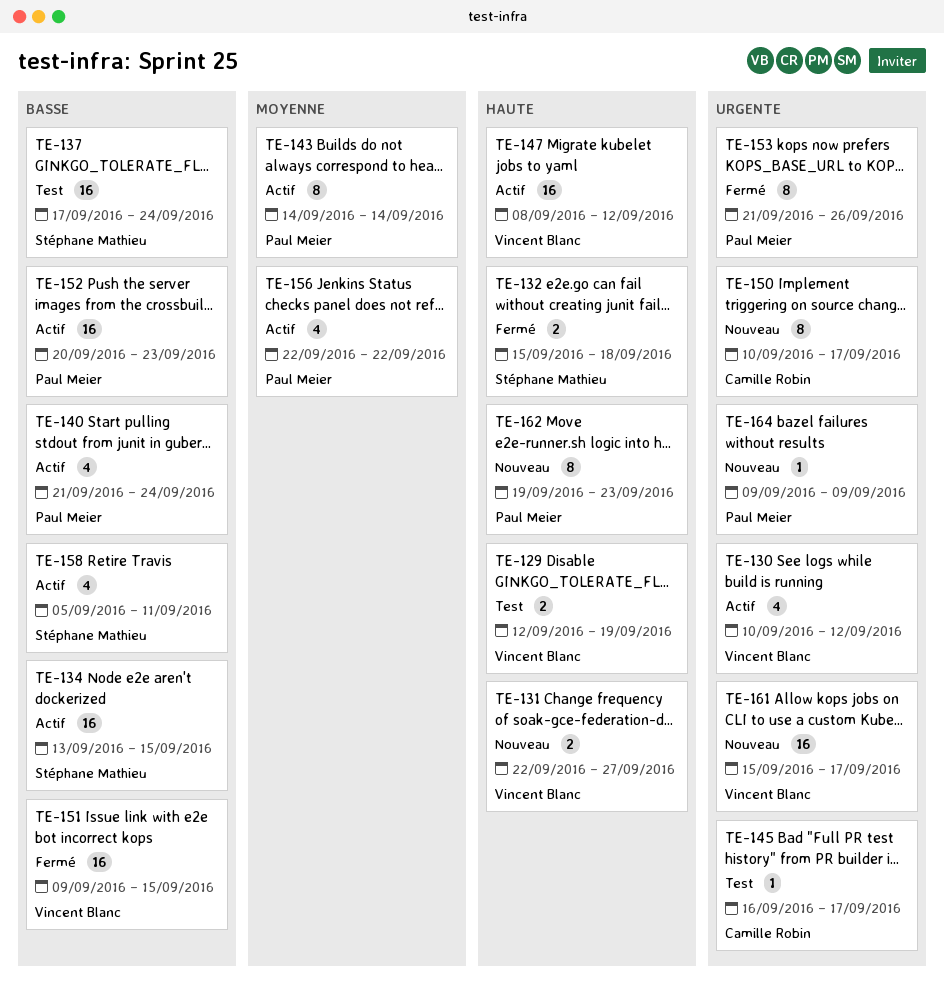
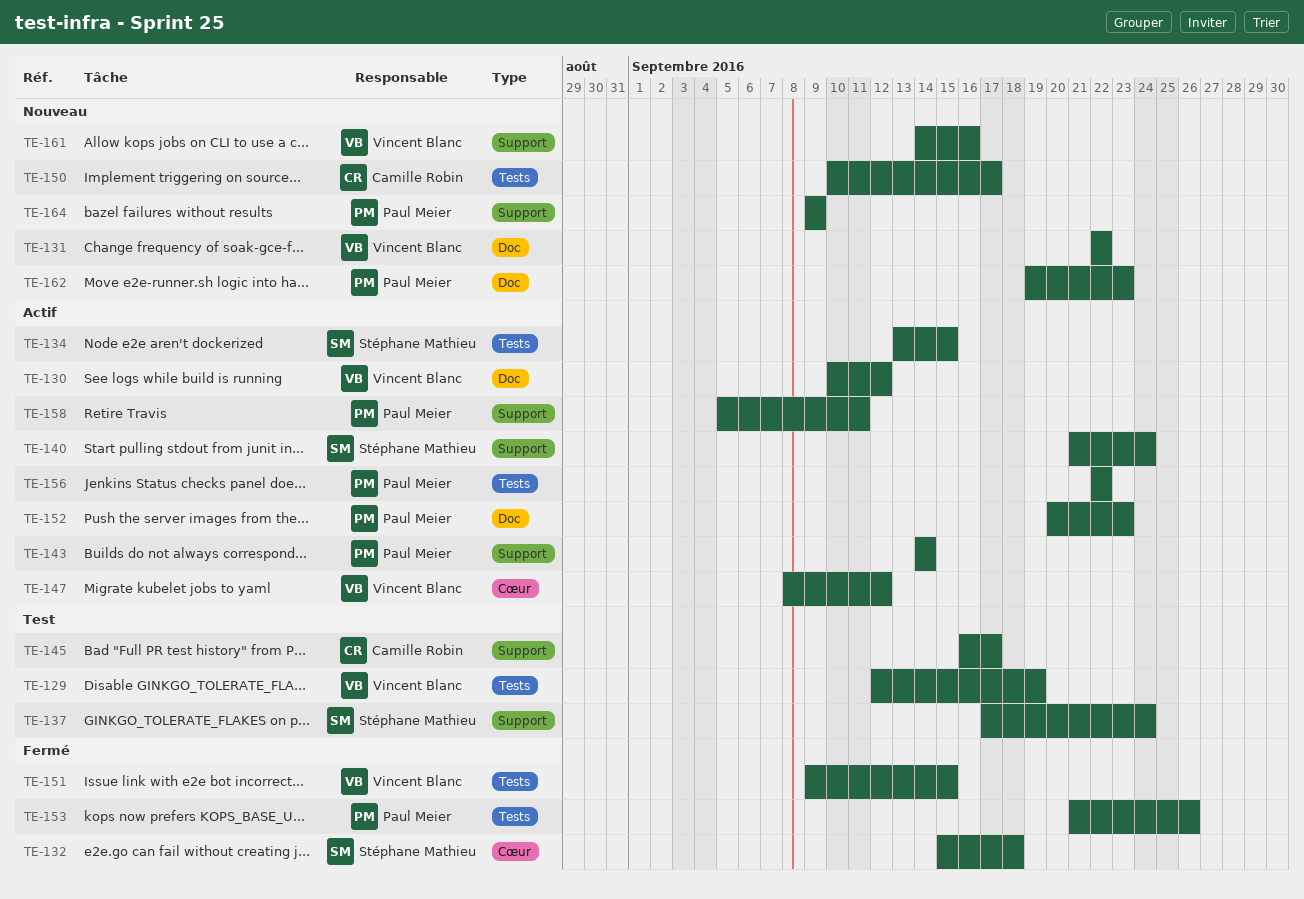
TE-131, due: Sep 27 -> Sep 22
TE-140, owner: Paul Meier -> Stéphane Mathieu
TE-158, owner: Stéphane Mathieu -> Paul Meier
TE-161, start: Sep 15 -> Sep 14
TE-161, due: Sep 17 -> Sep 16

